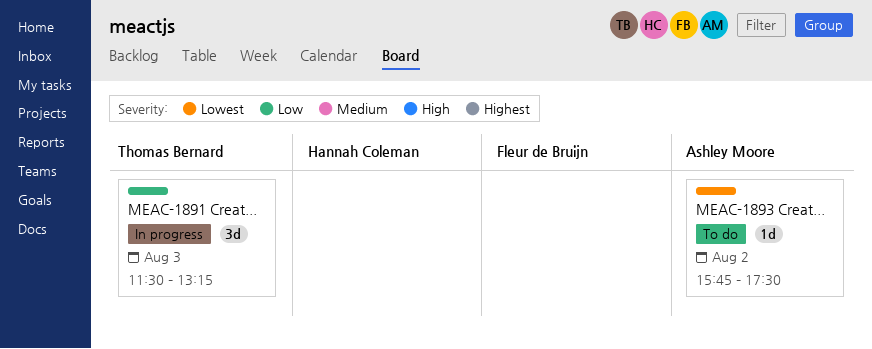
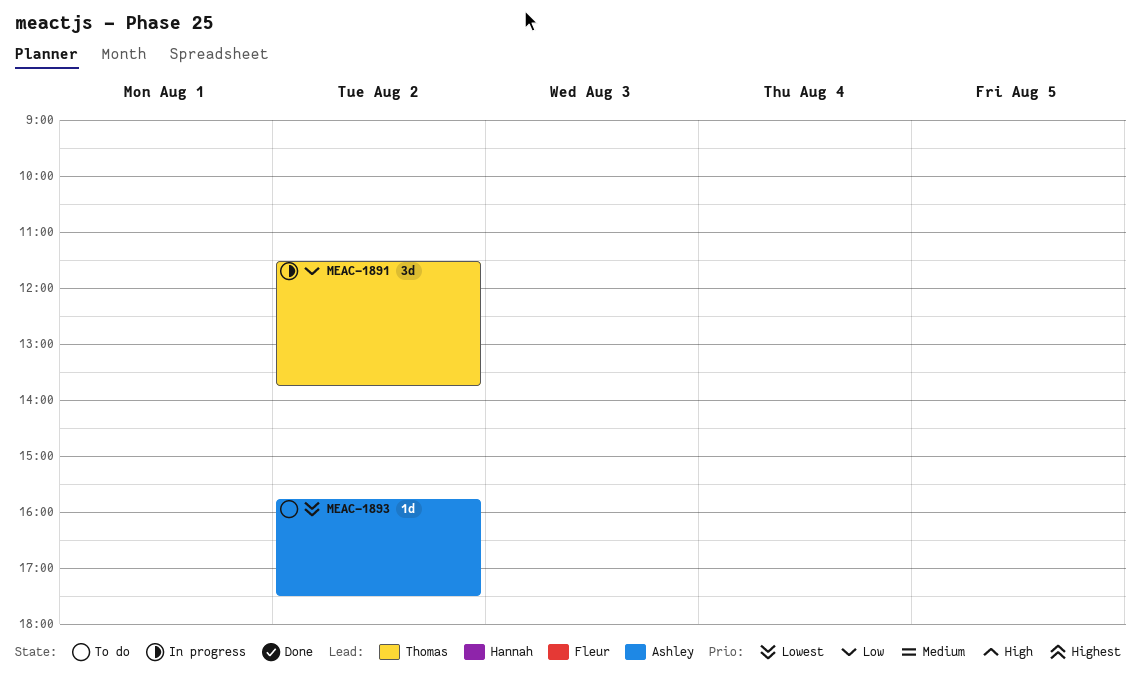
MEAC-1891, day: Aug 3 -> Aug 2
MEAC-1891, ends: 13:15 -> 13:45

